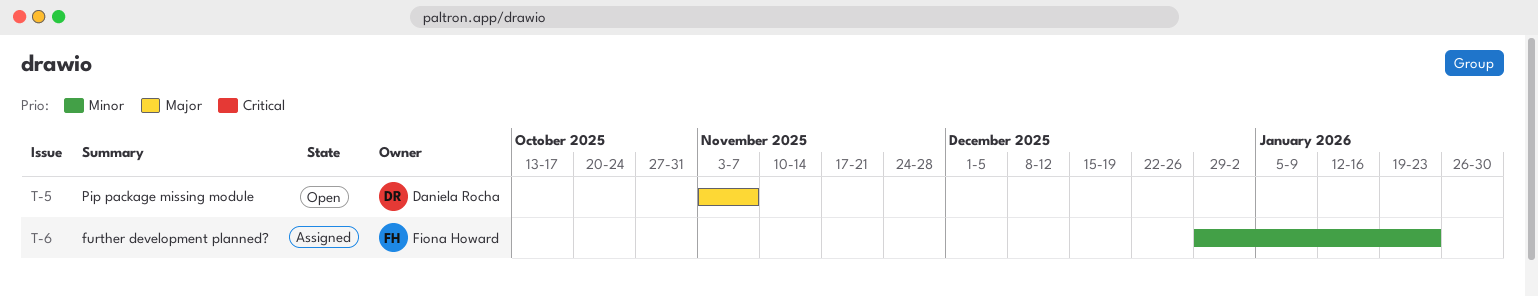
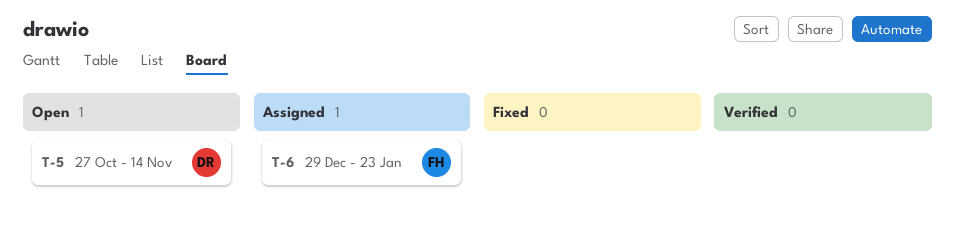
T-5, start: Nov 3 -> Oct 27
T-5, due: Nov 7 -> Nov 14

